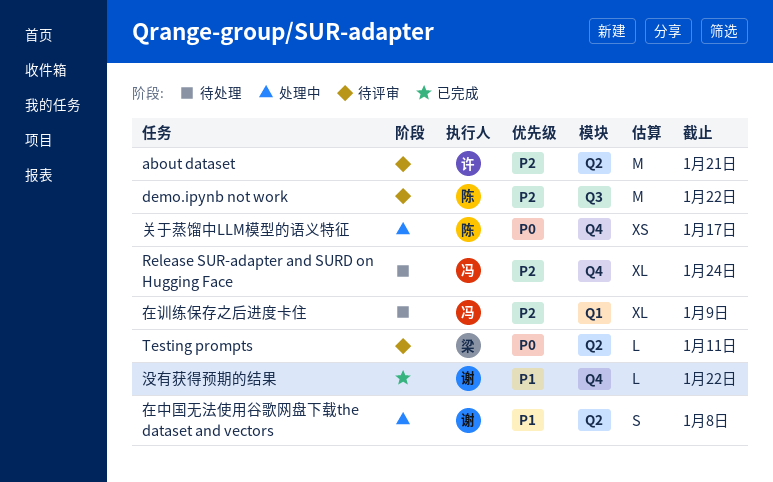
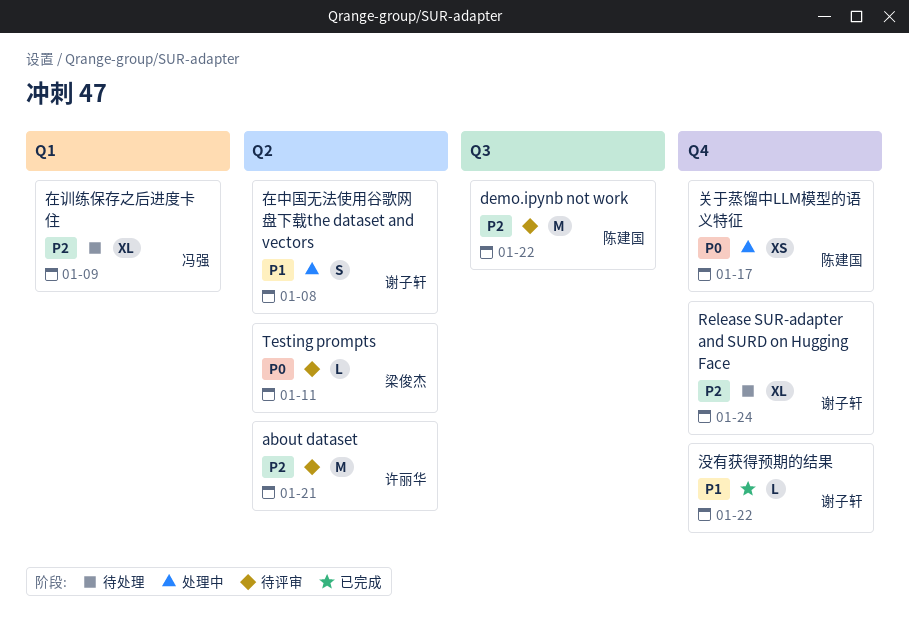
Release SUR-adapter and SURD on Hugging Face, owner: 冯强 -> 谢子轩

